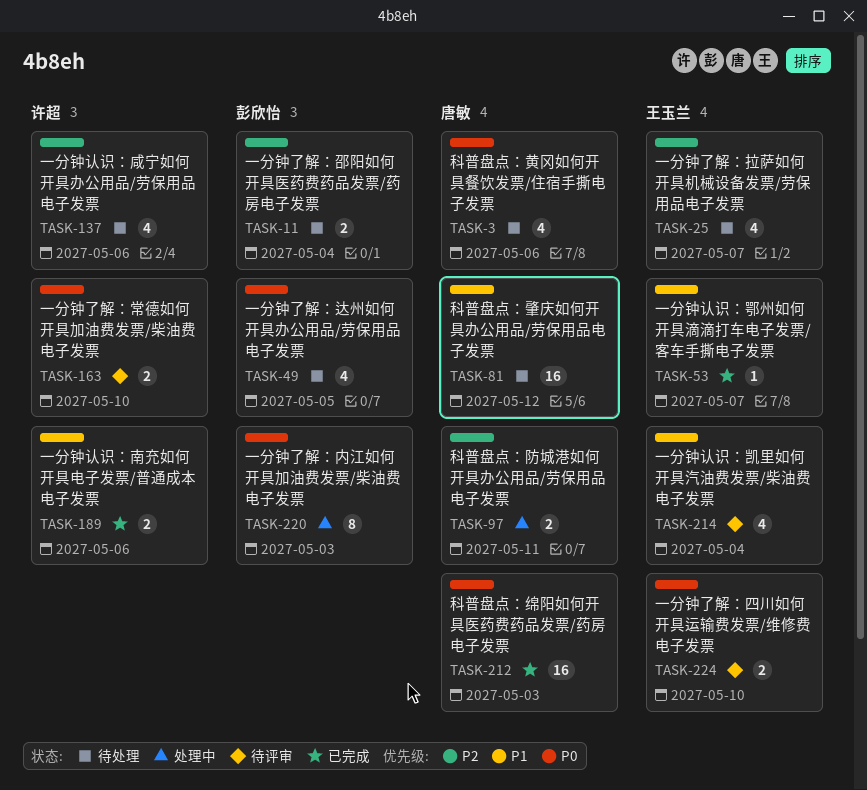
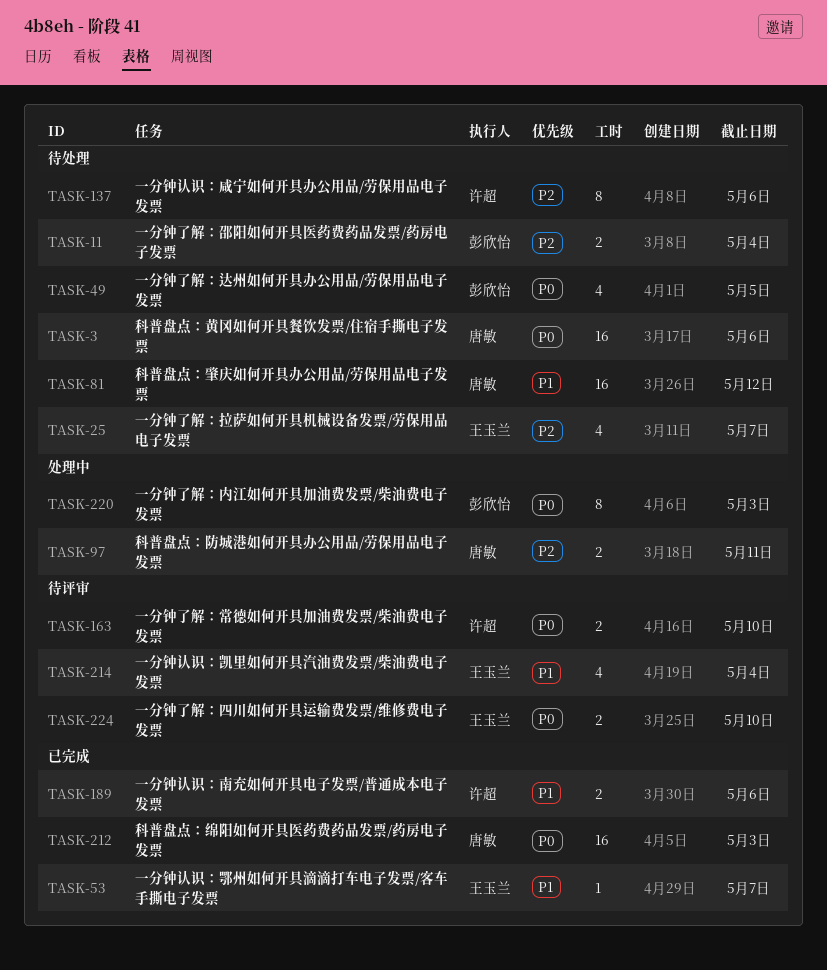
TASK-3, estimate: 4 -> 16
TASK-137, estimate: 4 -> 8

